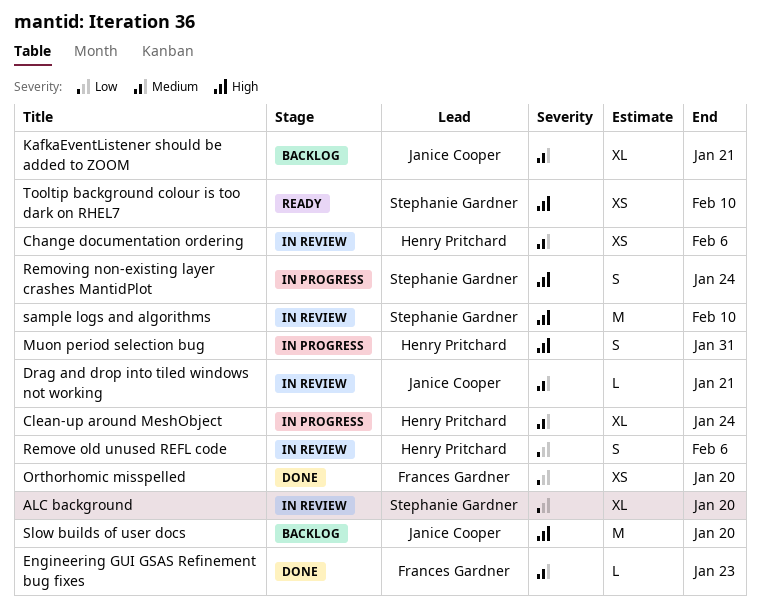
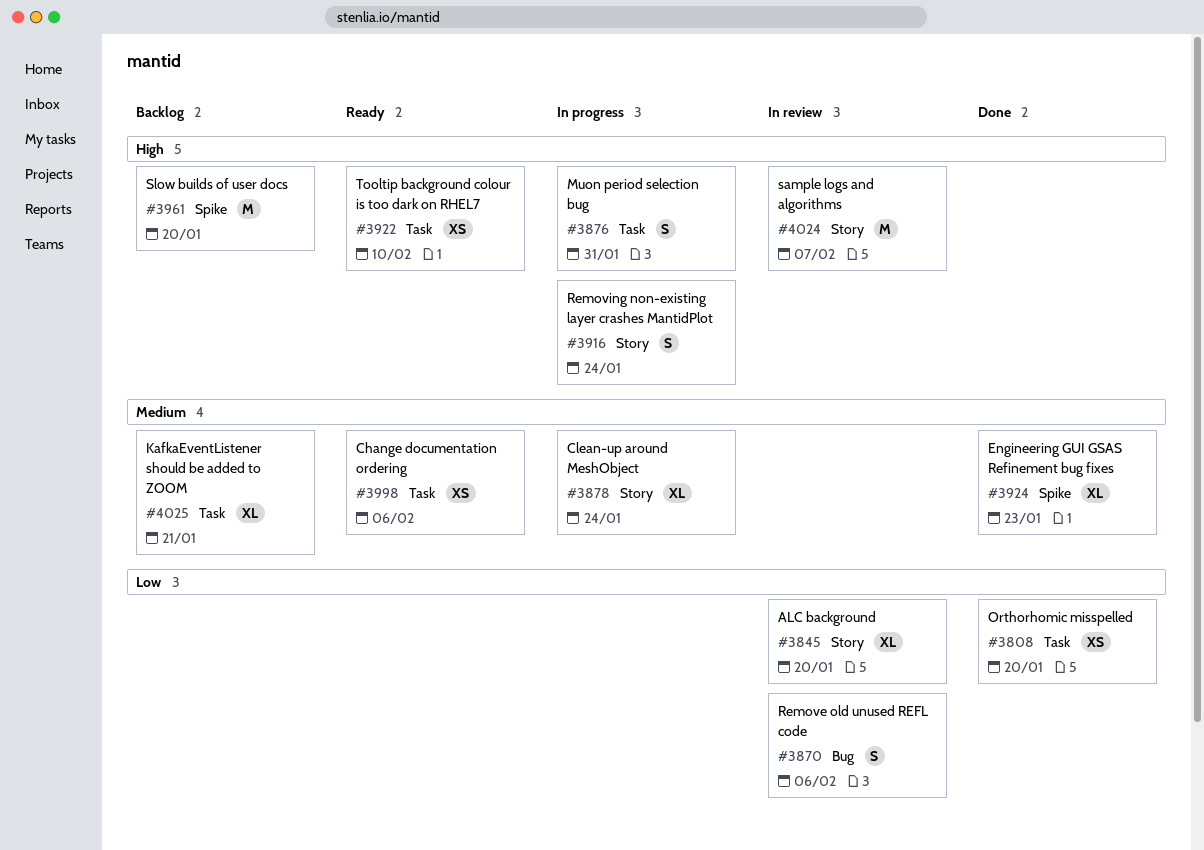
Change documentation ordering, status: In review -> Ready
Drag and drop into tiled windows not working: present -> none
Engineering GUI GSAS Refinement bug fixes, estimate: L -> XL
sample logs and algorithms, due: Feb 10 -> Feb 7

